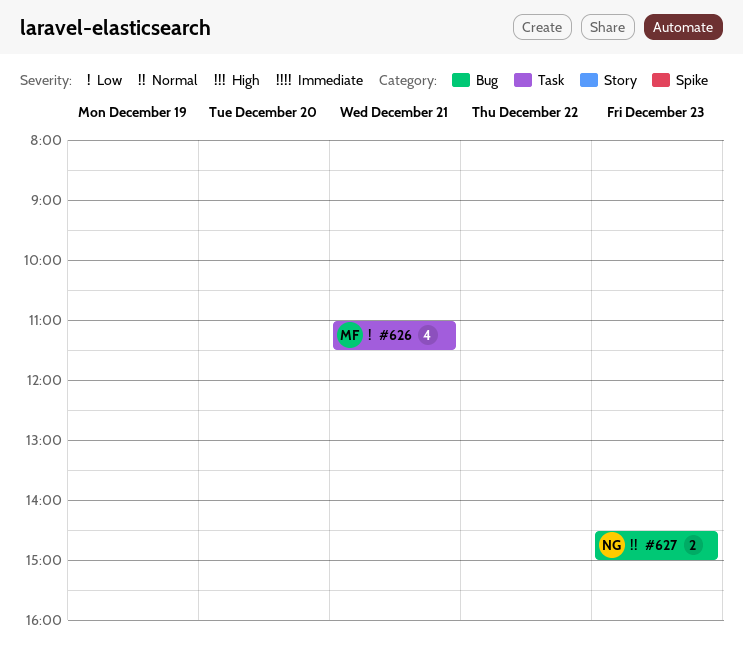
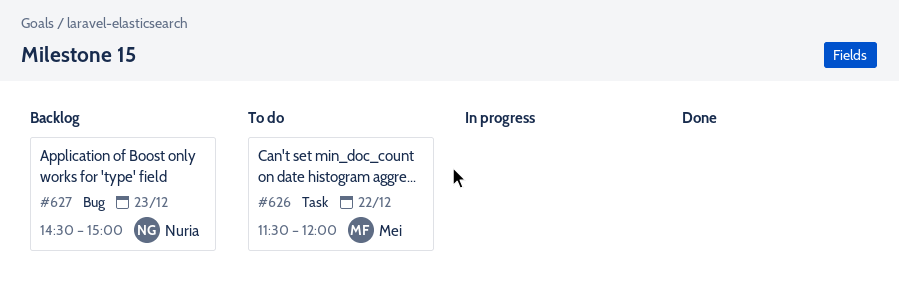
#626, day: Dec 21 -> Dec 22
#626, begins: 11:00 -> 11:30
#626, ends: 11:30 -> 12:00

